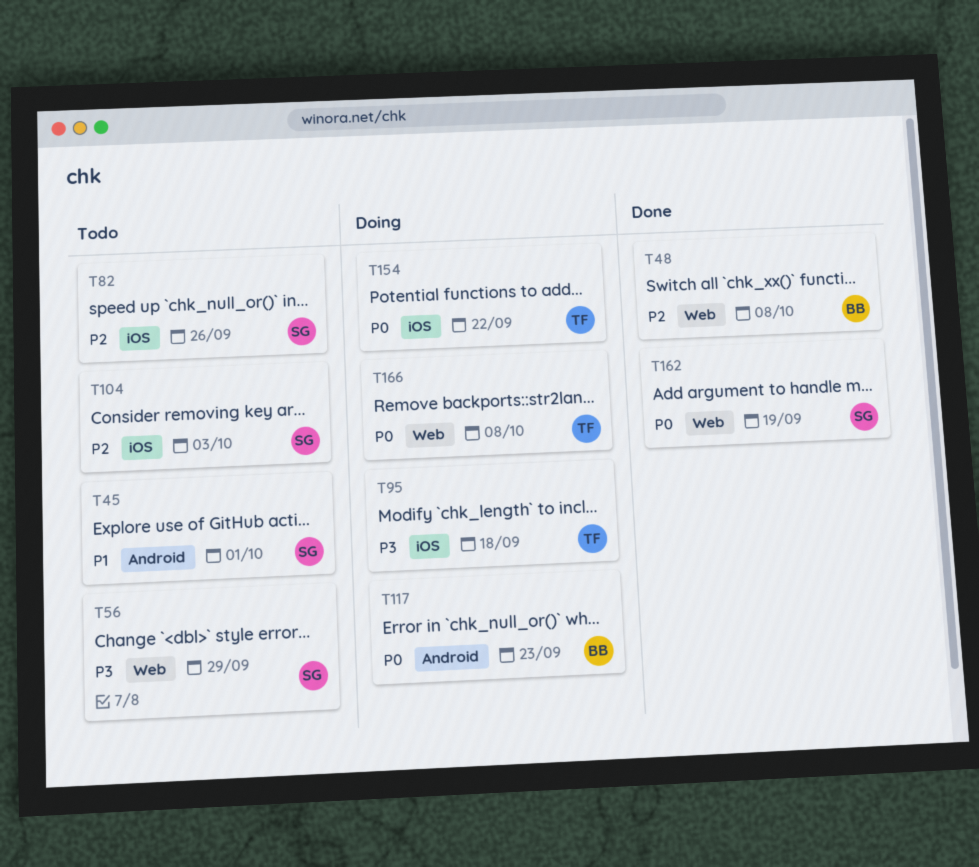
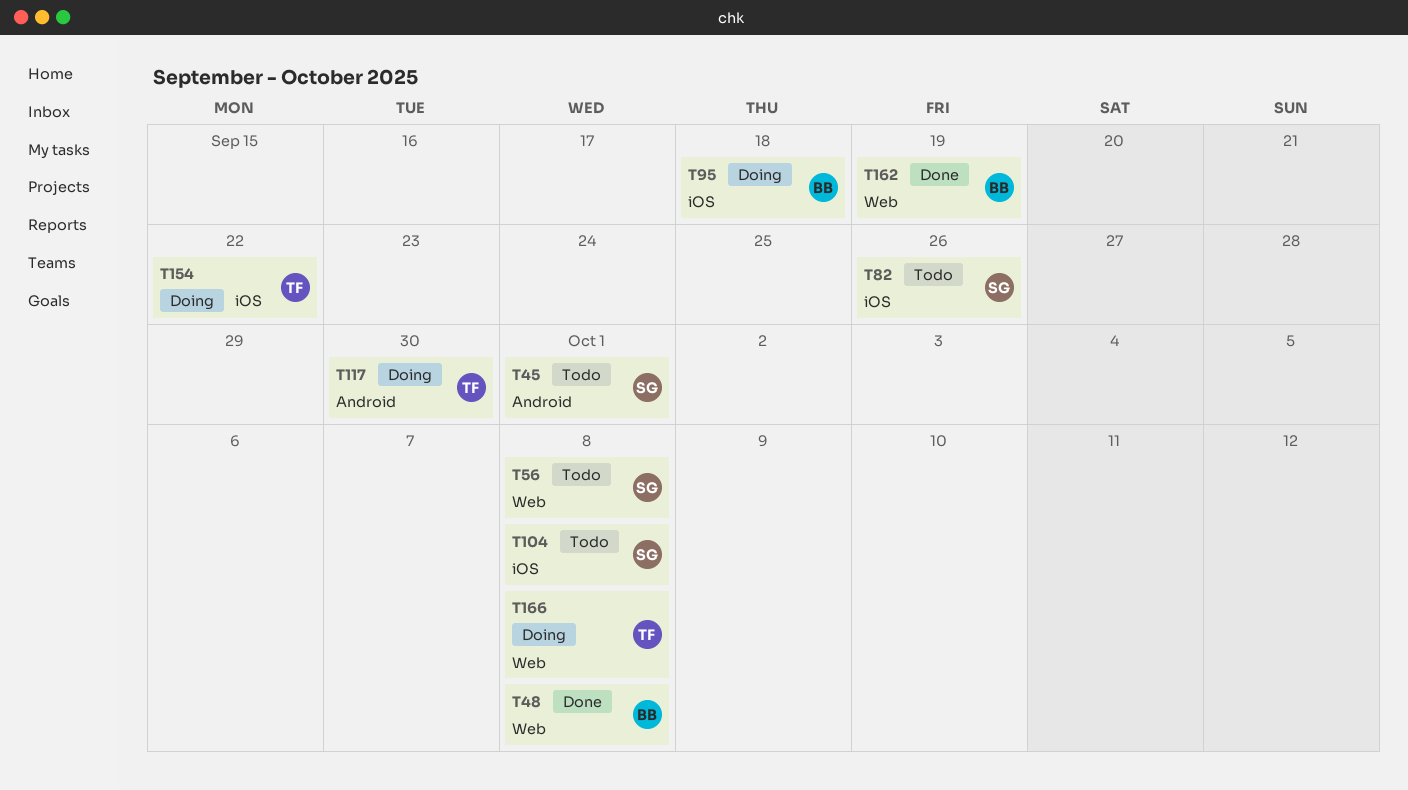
T56, due: Sep 29 -> Oct 8
T95, owner: TF -> BB
T104, due: Oct 3 -> Oct 8
T117, owner: BB -> TF
T117, due: Sep 23 -> Sep 30
T162, owner: SG -> BB

